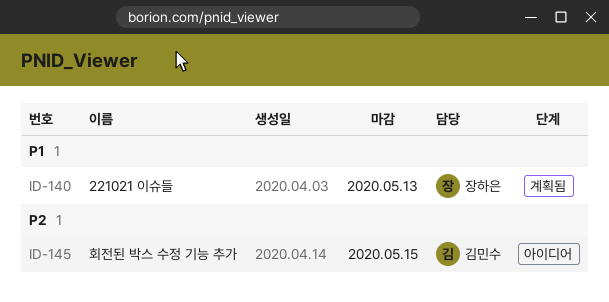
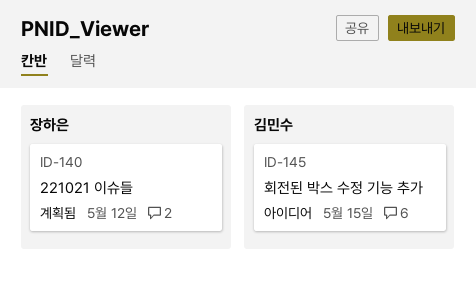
ID-140, due: May 13 -> May 12

